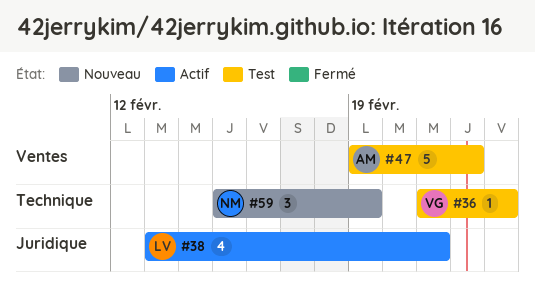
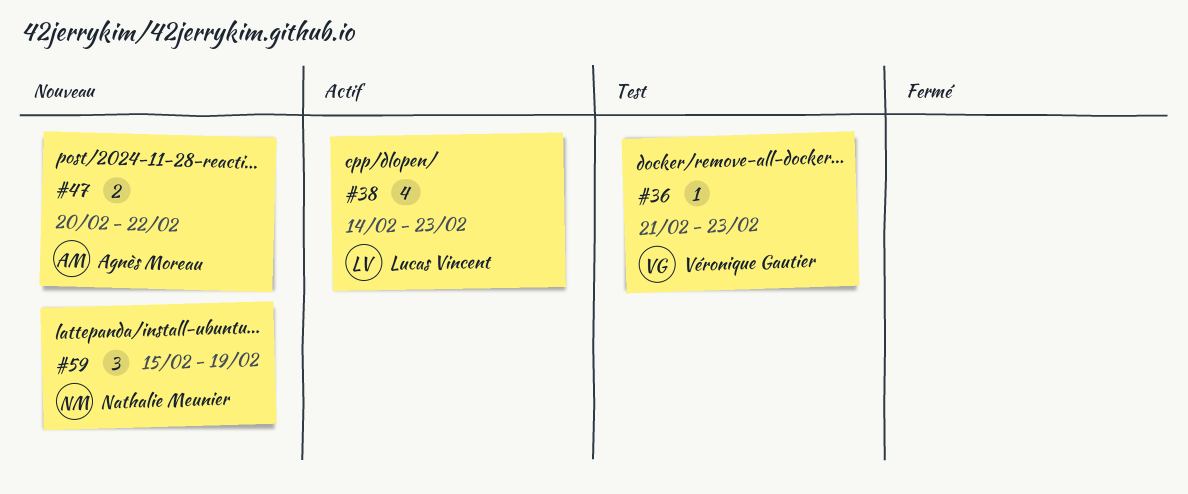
#38, start: Feb 13 -> Feb 14
#38, due: Feb 21 -> Feb 23
#47, status: Test -> Nouveau
#47, estimate: 5 -> 2
#47, start: Feb 19 -> Feb 20

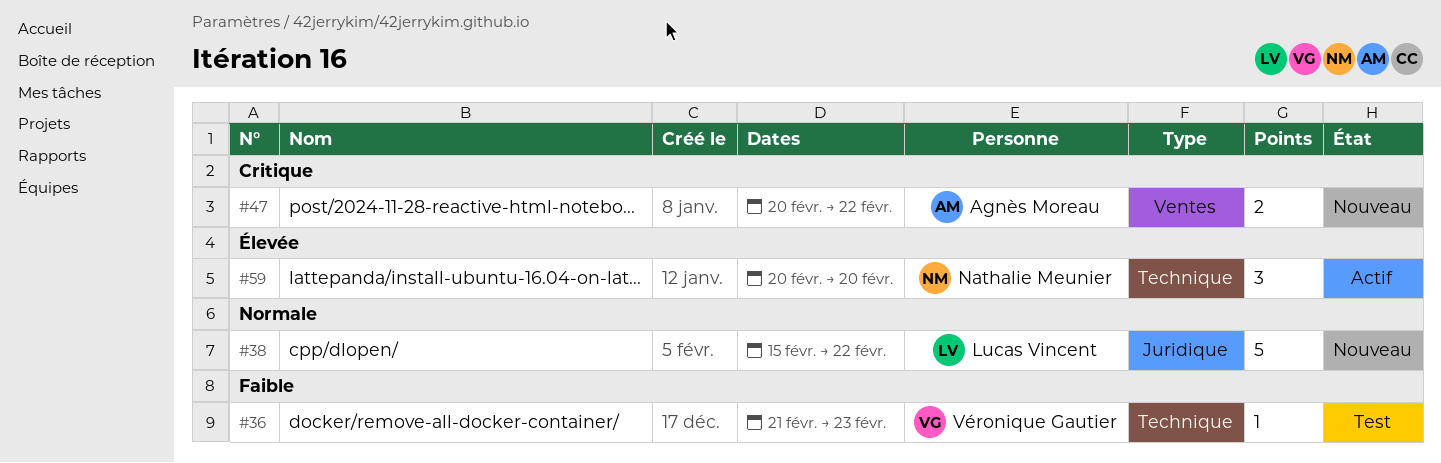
#38, status: Actif -> Nouveau
#38, estimate: 4 -> 5
#38, start: Feb 14 -> Feb 15
#38, due: Feb 23 -> Feb 22
#59, status: Nouveau -> Actif
#59, start: Feb 15 -> Feb 20
#59, due: Feb 19 -> Feb 20

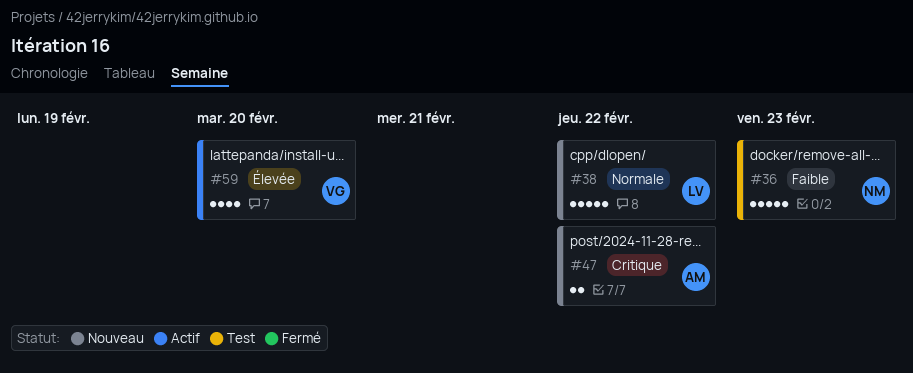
#36, owner: Véronique Gautier -> Nathalie Meunier
#36, estimate: 1 -> 5
#59, owner: Nathalie Meunier -> Véronique Gautier
#59, estimate: 3 -> 4

